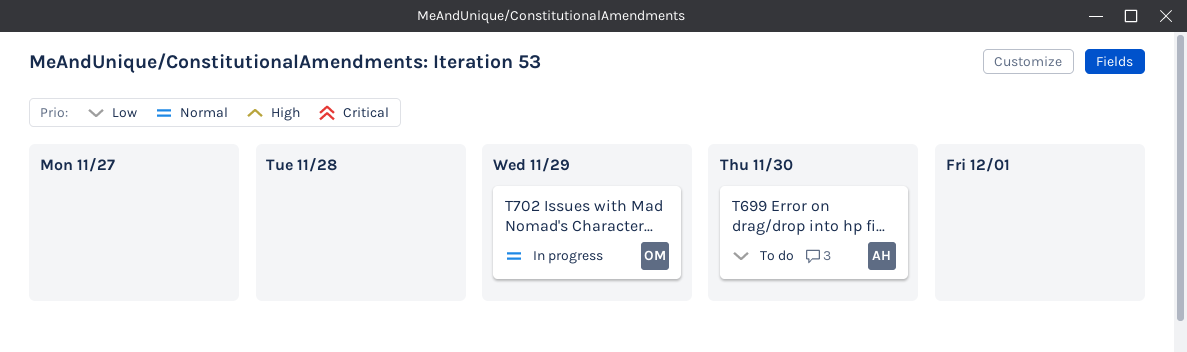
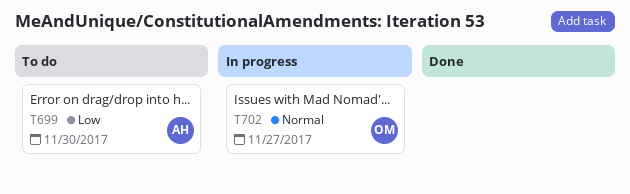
T702, due: Nov 29 -> Nov 27

